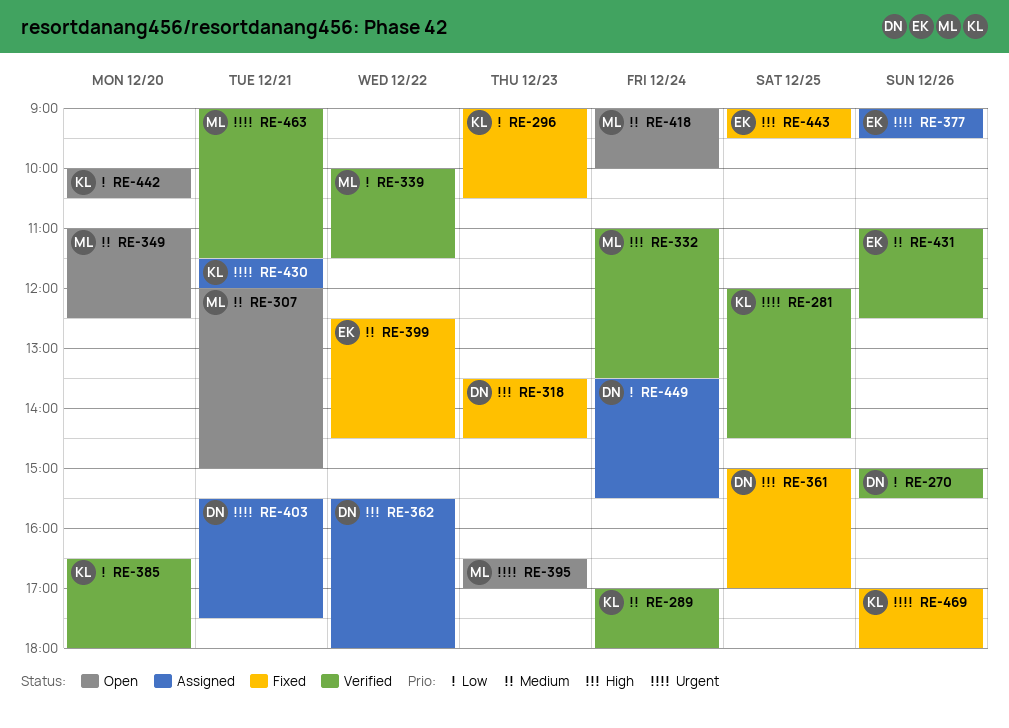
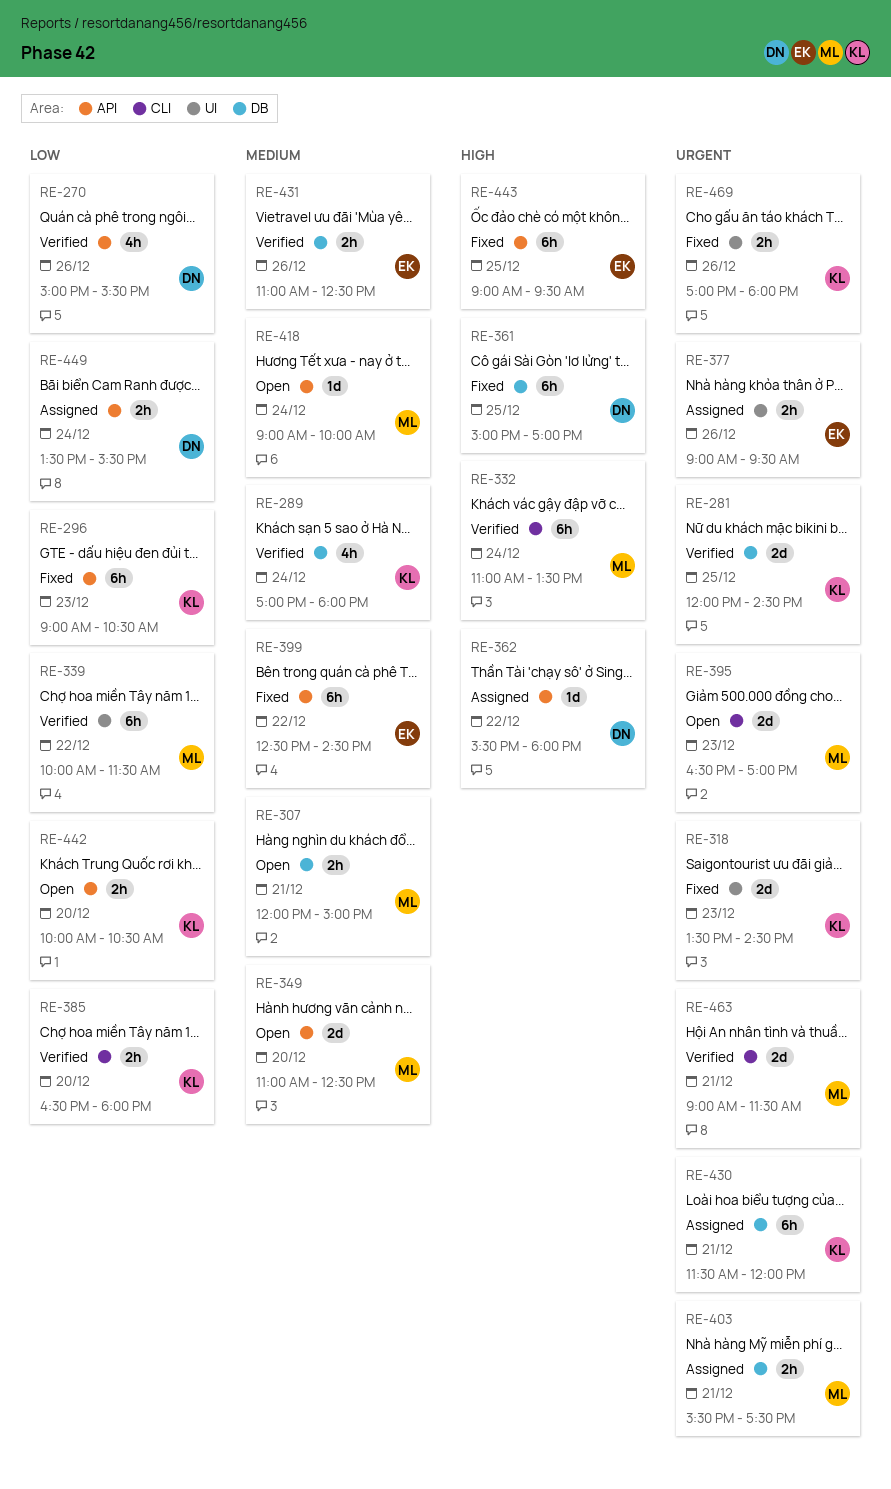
RE-318, owner: DN -> KL
RE-318, priority: High -> Urgent
RE-403, owner: DN -> ML

